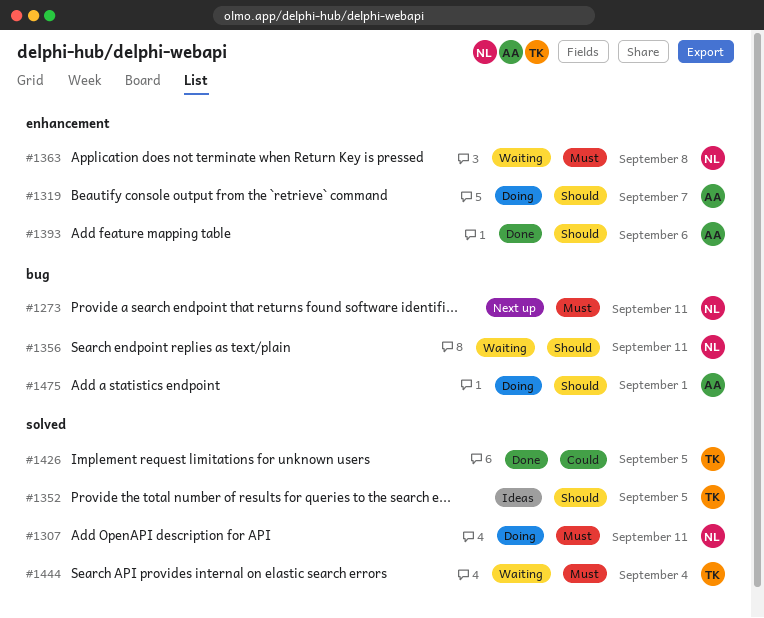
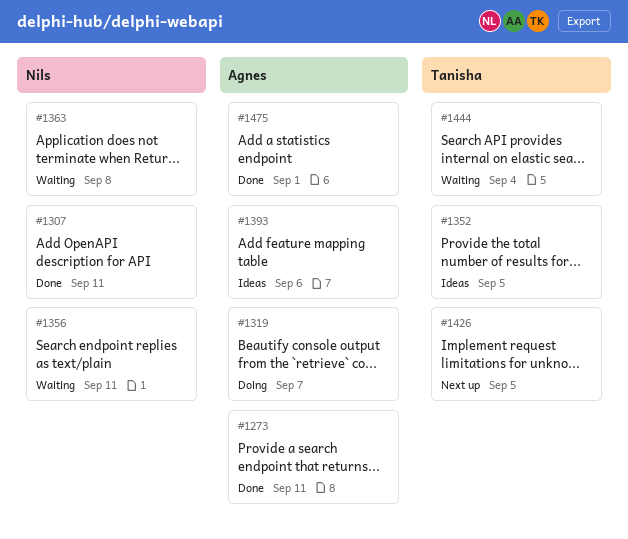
#1273, status: Next up -> Done
#1273, owner: Nils -> Agnes
#1307, status: Doing -> Done
#1393, status: Done -> Ideas
#1426, status: Done -> Next up
#1475, status: Doing -> Done

